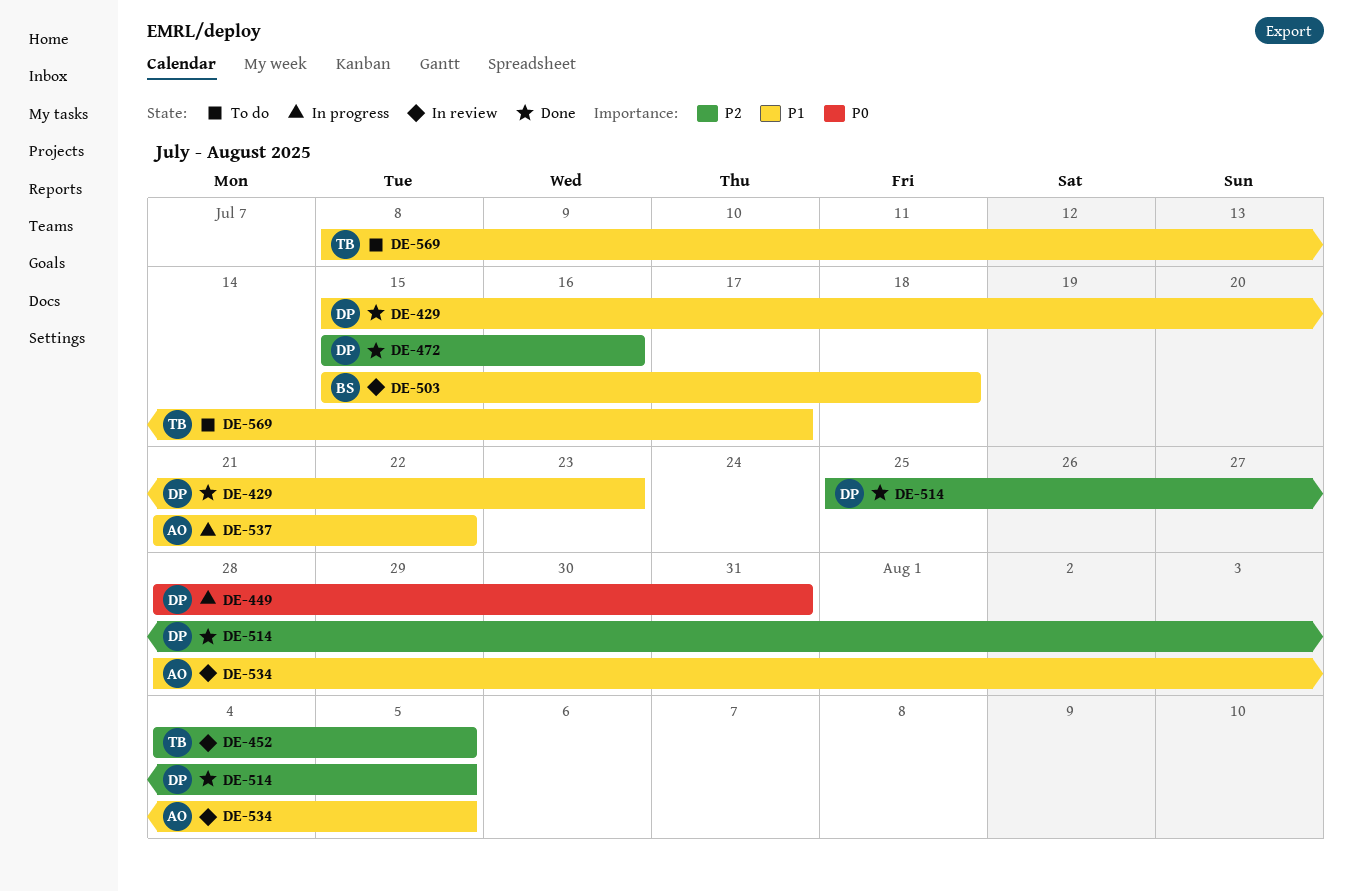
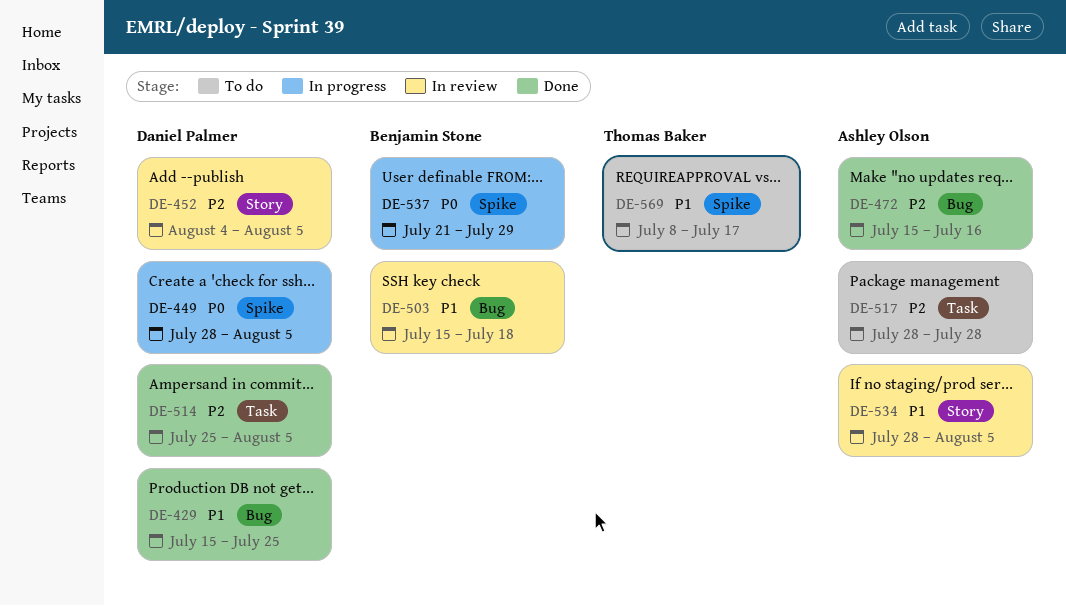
DE-429, due: Jul 23 -> Jul 25
DE-449, due: Jul 31 -> Aug 5
DE-452, owner: Thomas Baker -> Daniel Palmer
DE-472, owner: Daniel Palmer -> Ashley Olson
DE-517: none -> present
DE-537, owner: Ashley Olson -> Benjamin Stone
DE-537, priority: P1 -> P0
DE-537, due: Jul 22 -> Jul 29

